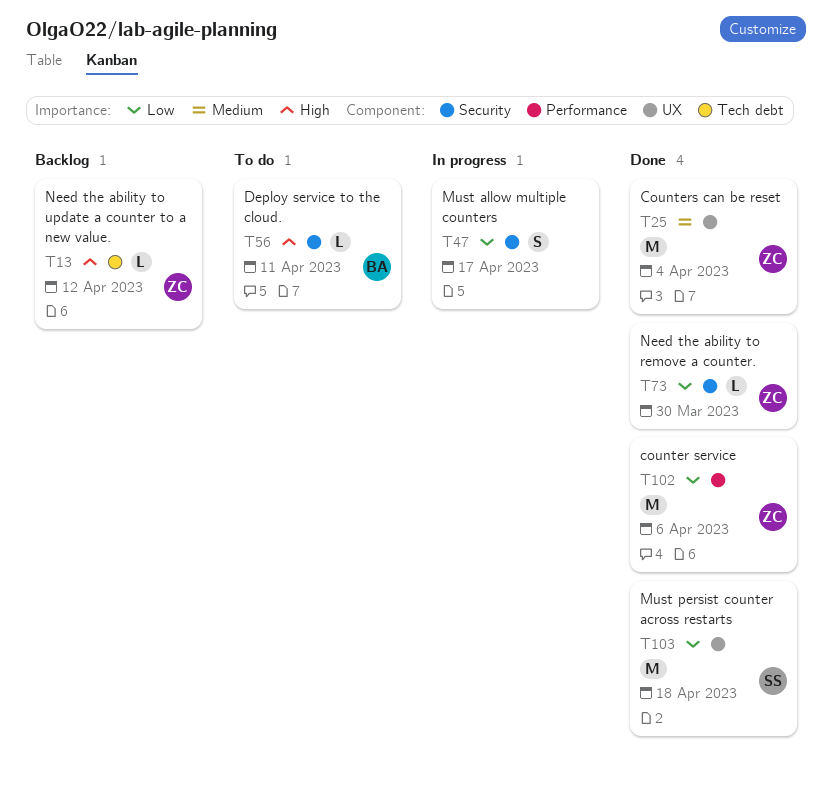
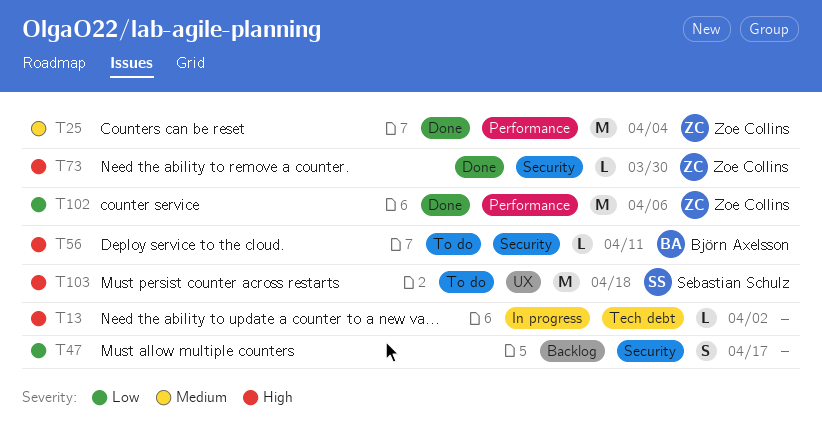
T13, status: Backlog -> In progress
T13, owner: Zoe Collins -> none
T13, due: Apr 12 -> Apr 2
T25, label: UX -> Performance
T47, status: In progress -> Backlog
T73, priority: Low -> High
T103, status: Done -> To do
T103, priority: Low -> High

